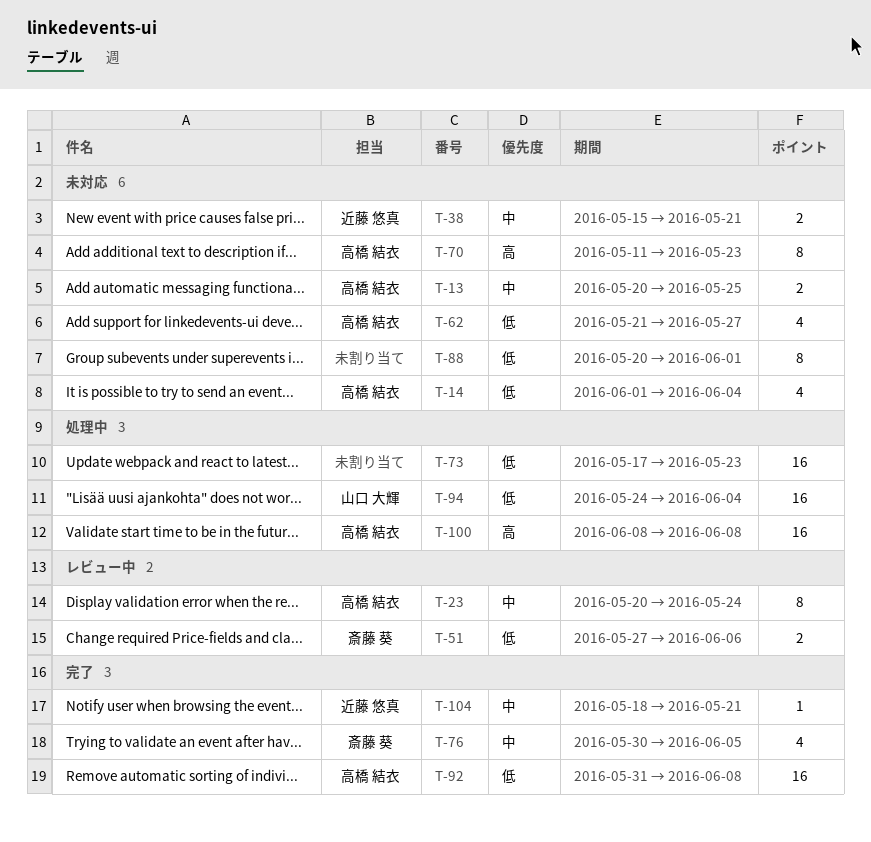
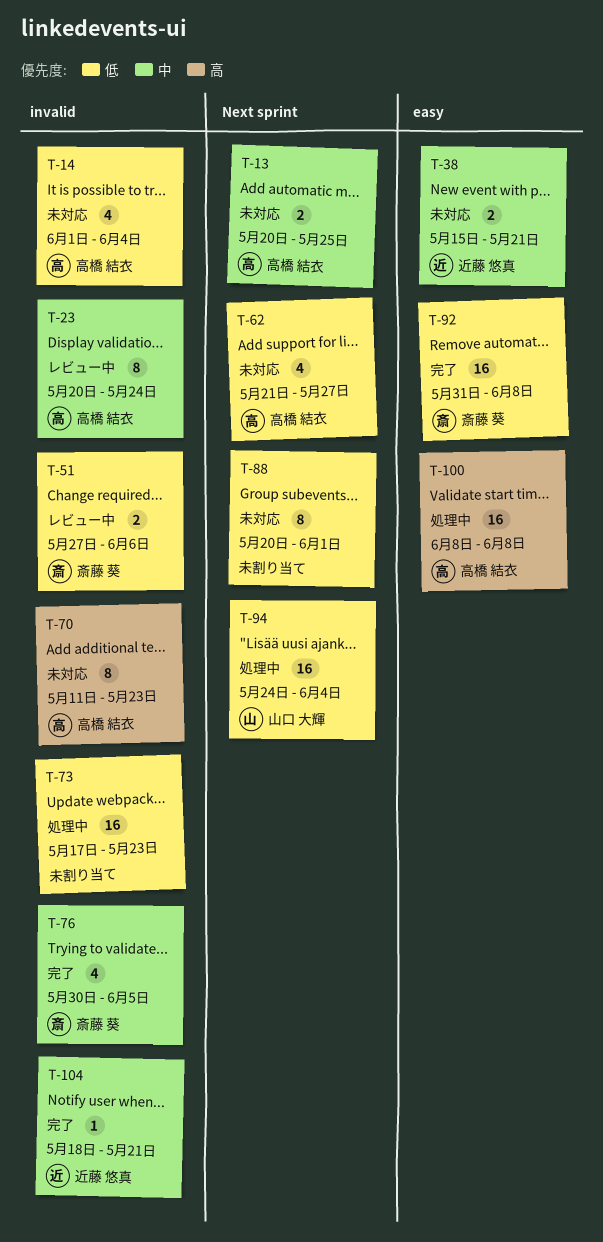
T-92, owner: 高橋 結衣 -> 斎藤 葵

